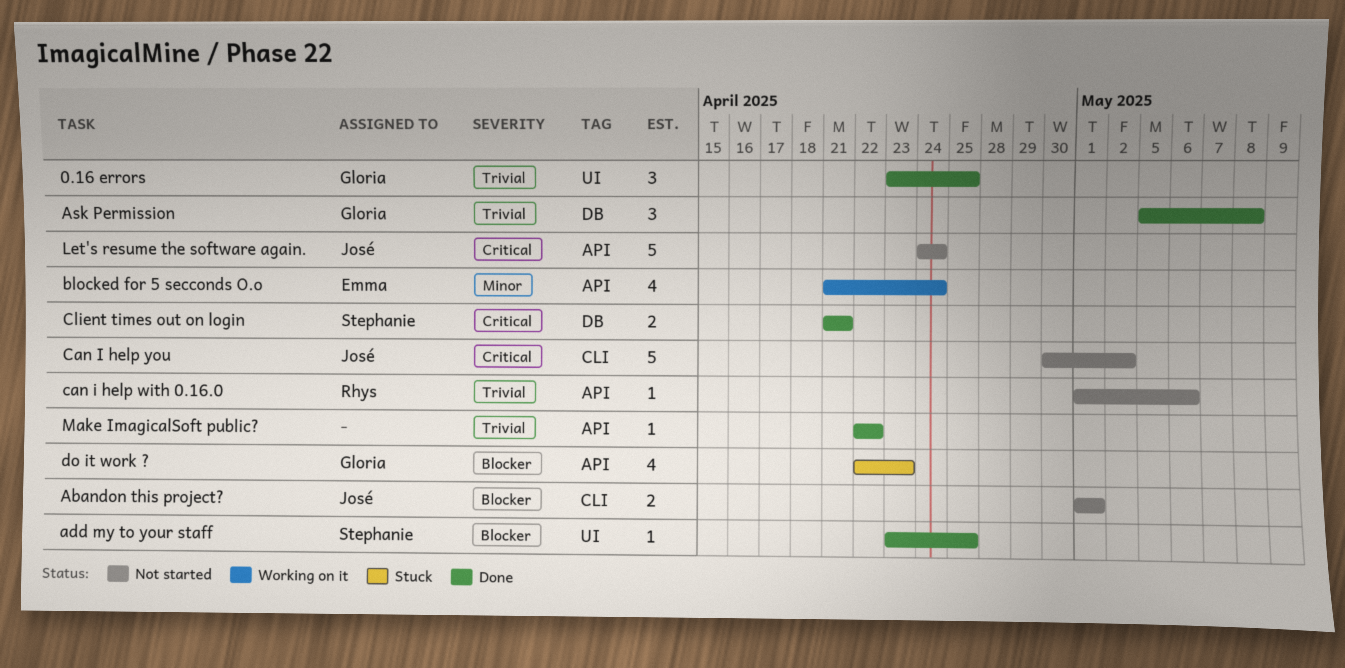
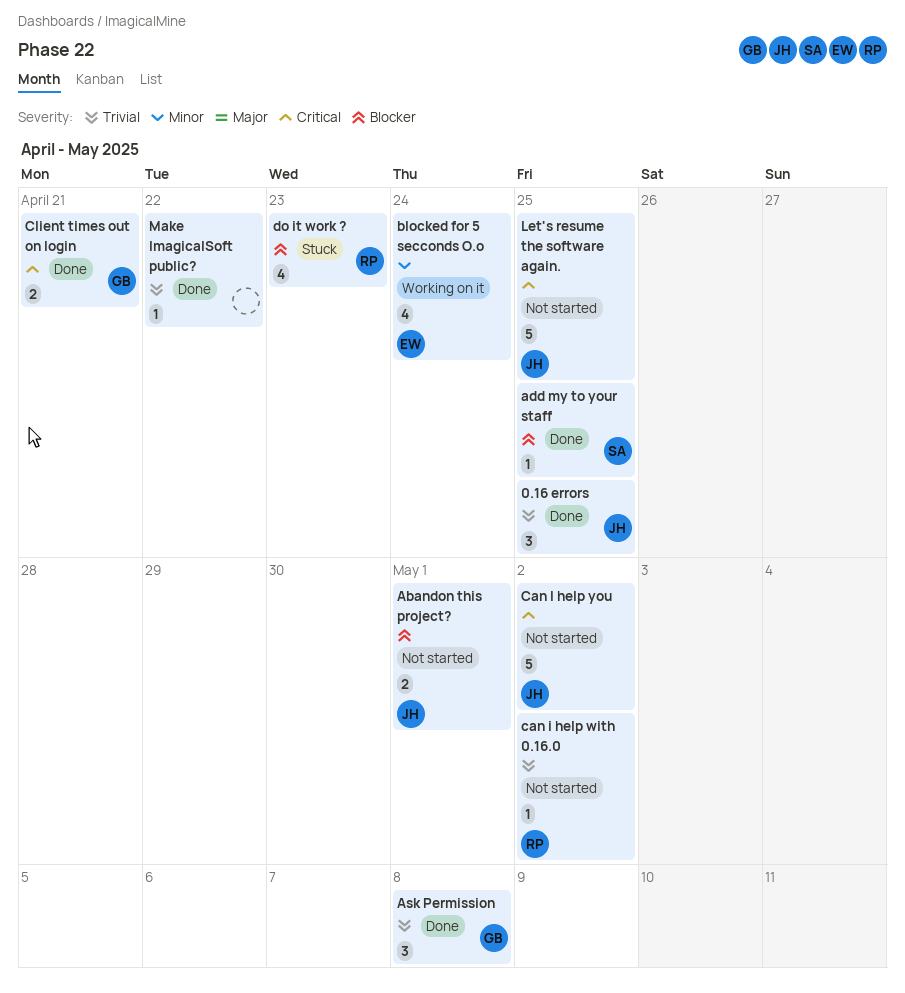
0.16 errors, owner: Gloria -> José
can i help with 0.16.0, due: May 6 -> May 2
Client times out on login, owner: Stephanie -> Gloria
do it work ?, owner: Gloria -> Rhys
Let's resume the software again., due: Apr 24 -> Apr 25

